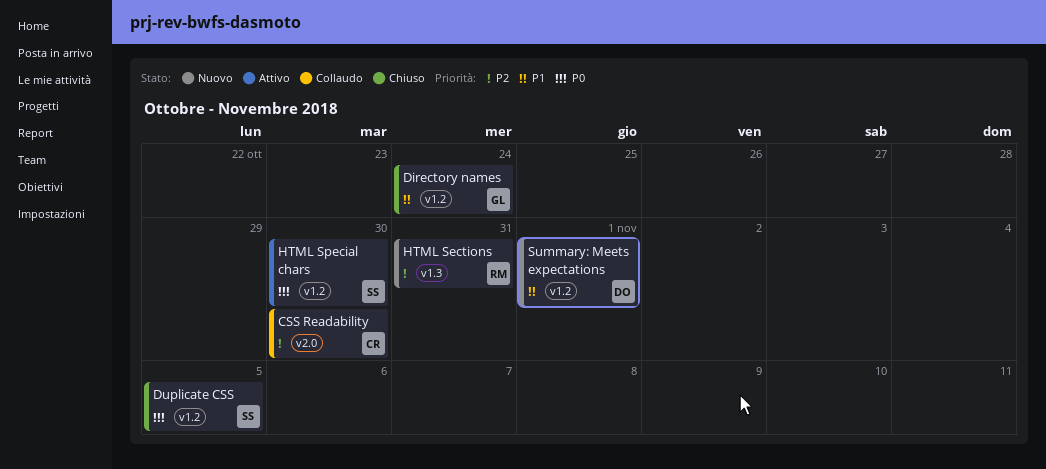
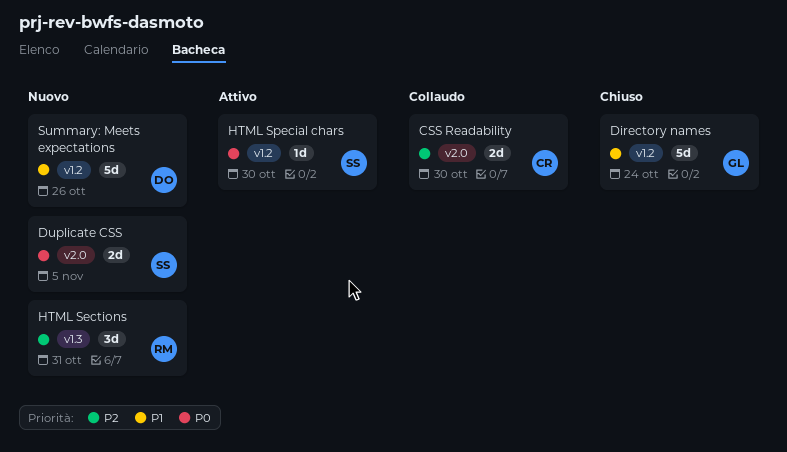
Duplicate CSS, status: Chiuso -> Nuovo
Duplicate CSS, label: v1.2 -> v2.0
Summary: Meets expectations, due: Nov 1 -> Oct 26

